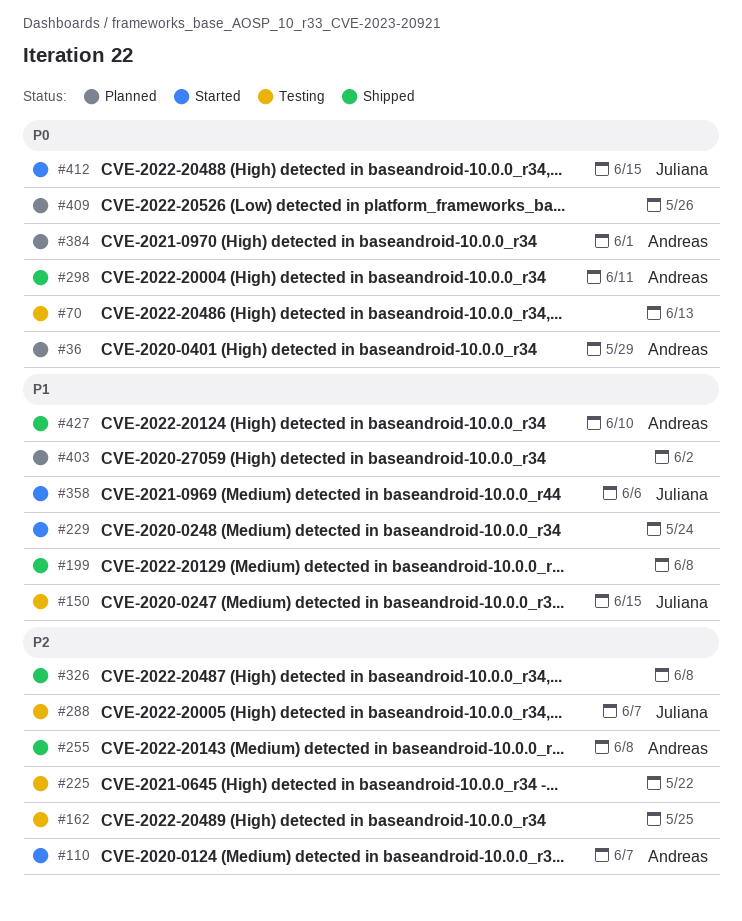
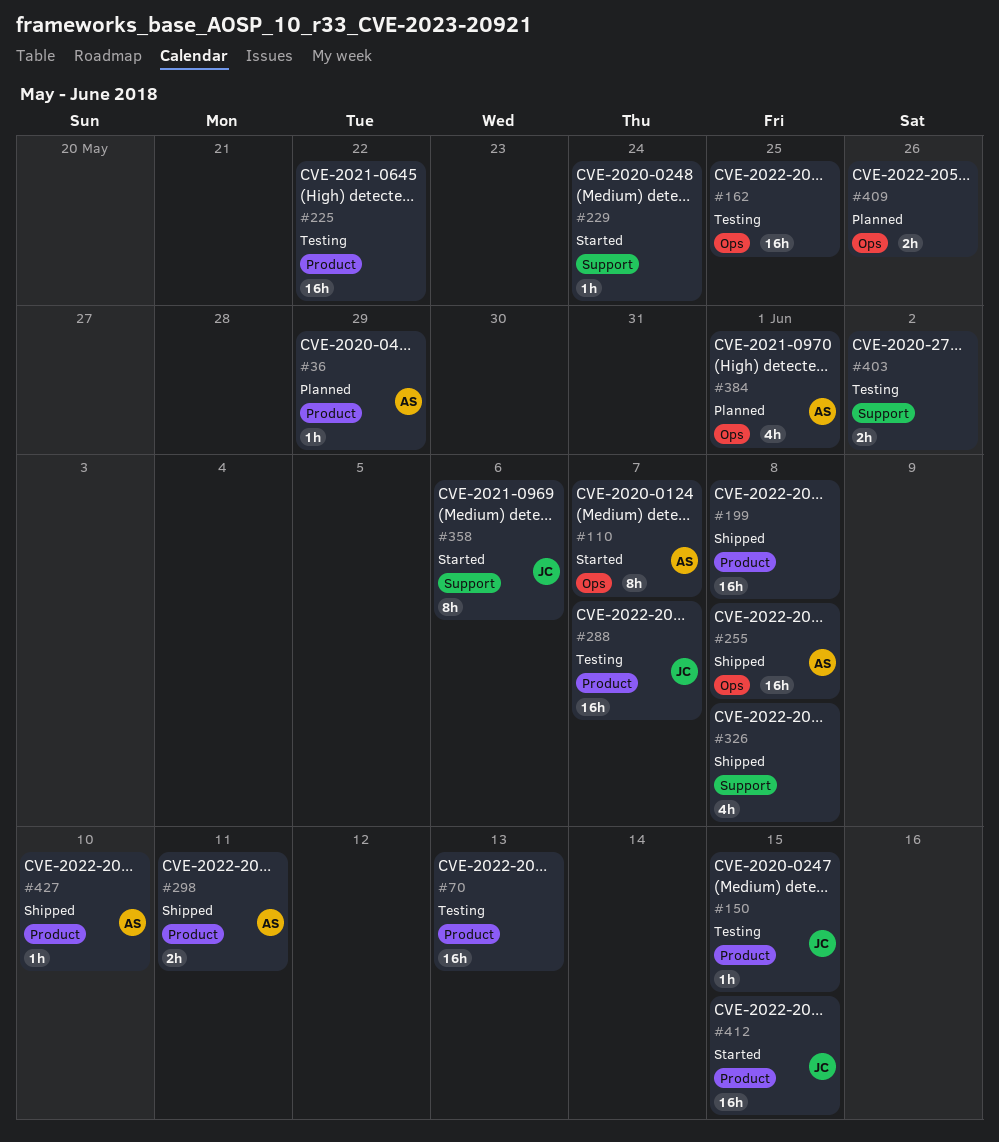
#403, status: Planned -> Testing

